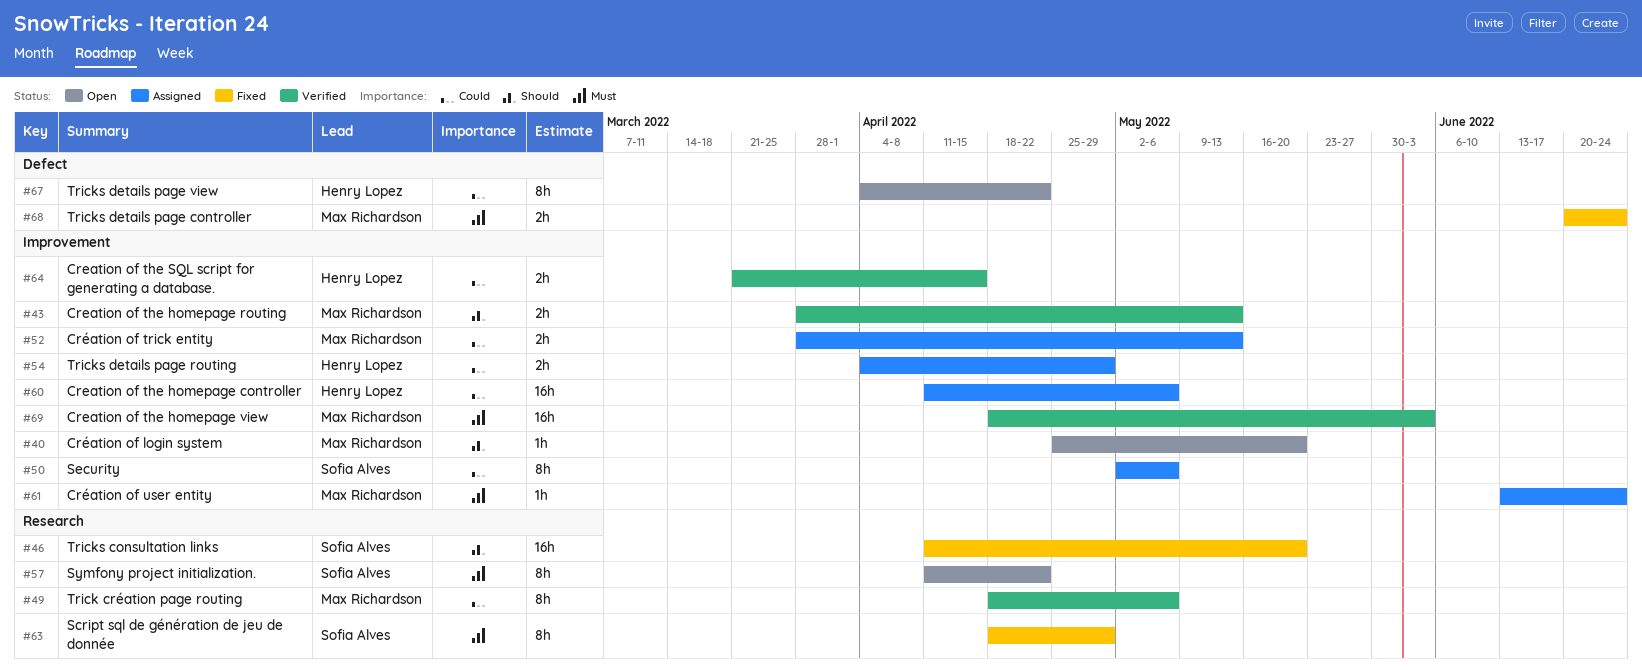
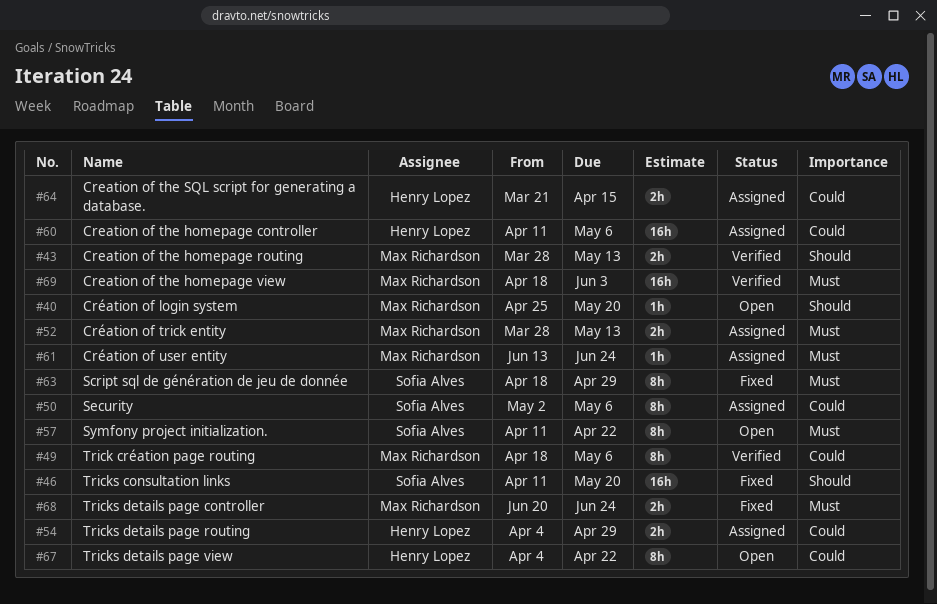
#52, priority: Could -> Must
#64, status: Verified -> Assigned

